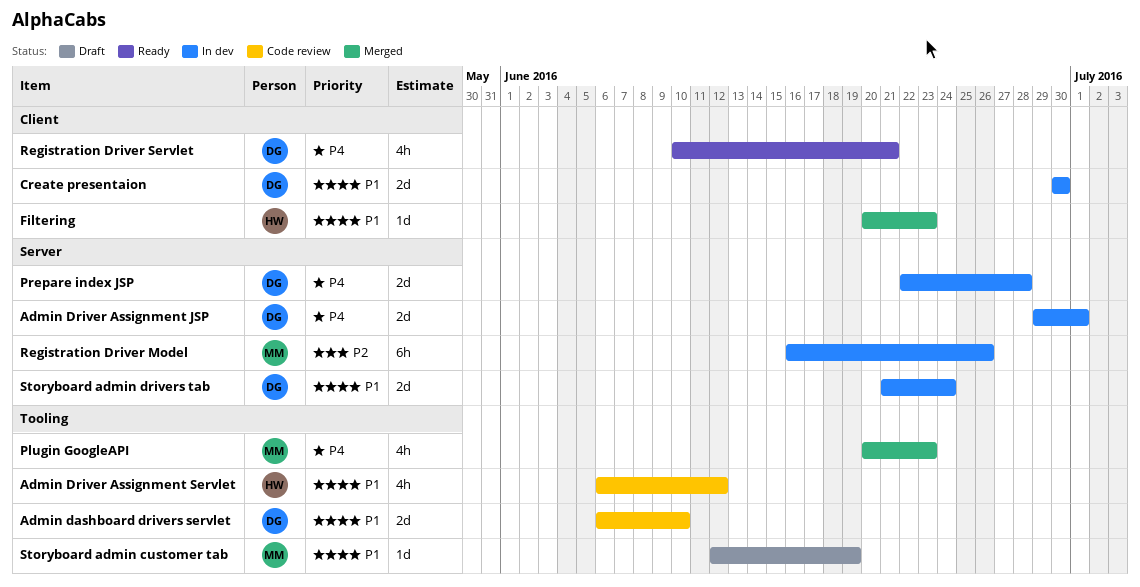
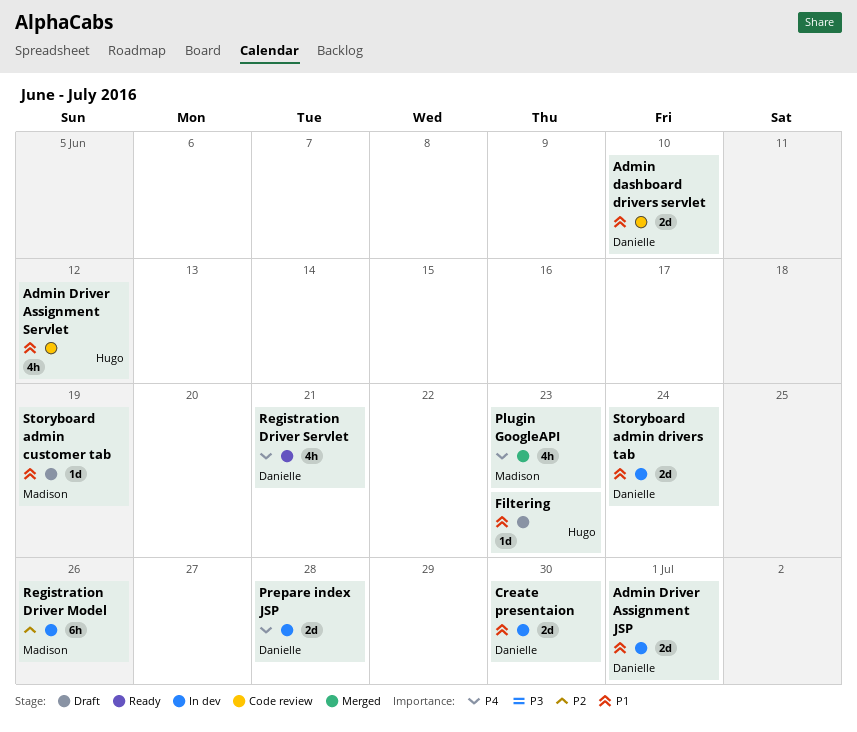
Admin Driver Assignment JSP, priority: P4 -> P1
Filtering, status: Merged -> Draft

